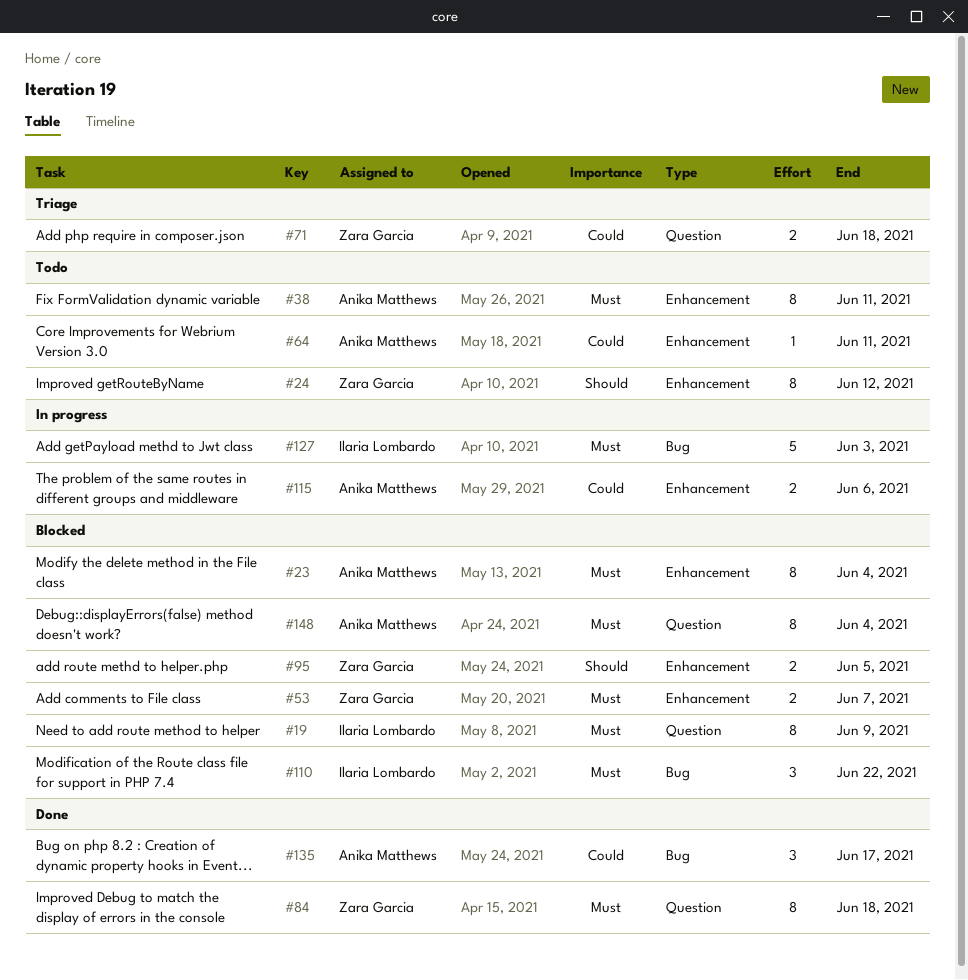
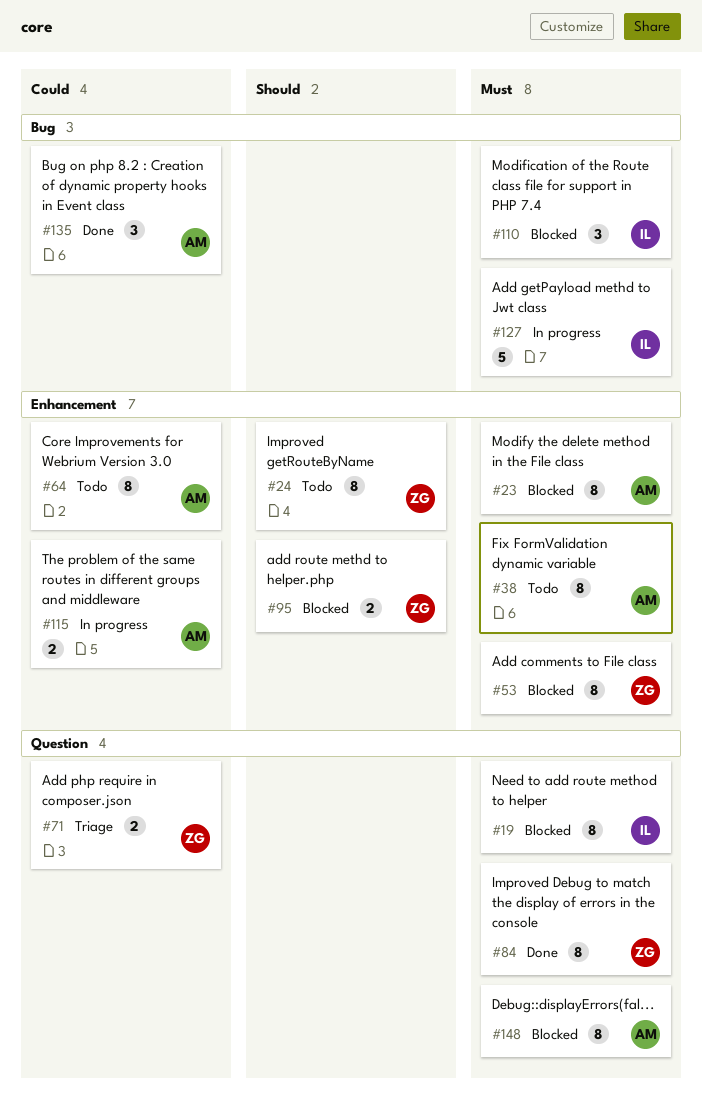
#53, estimate: 2 -> 8
#64, estimate: 1 -> 8

